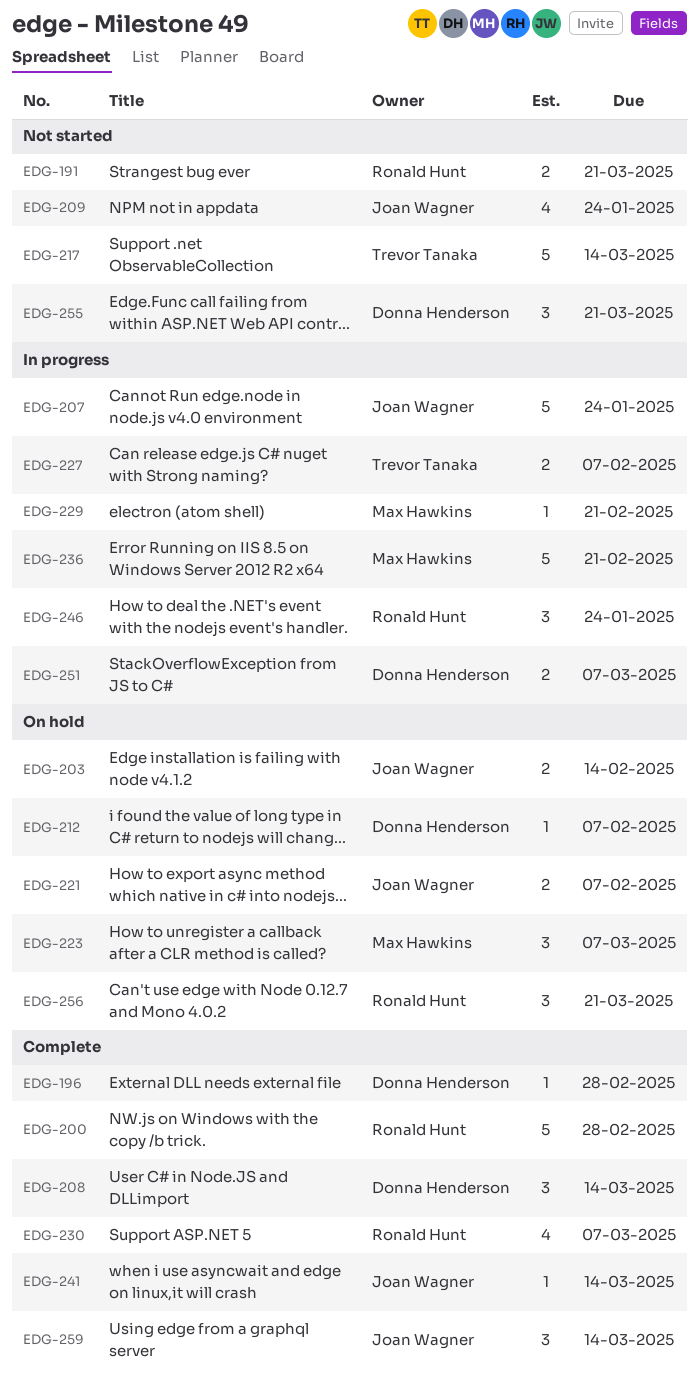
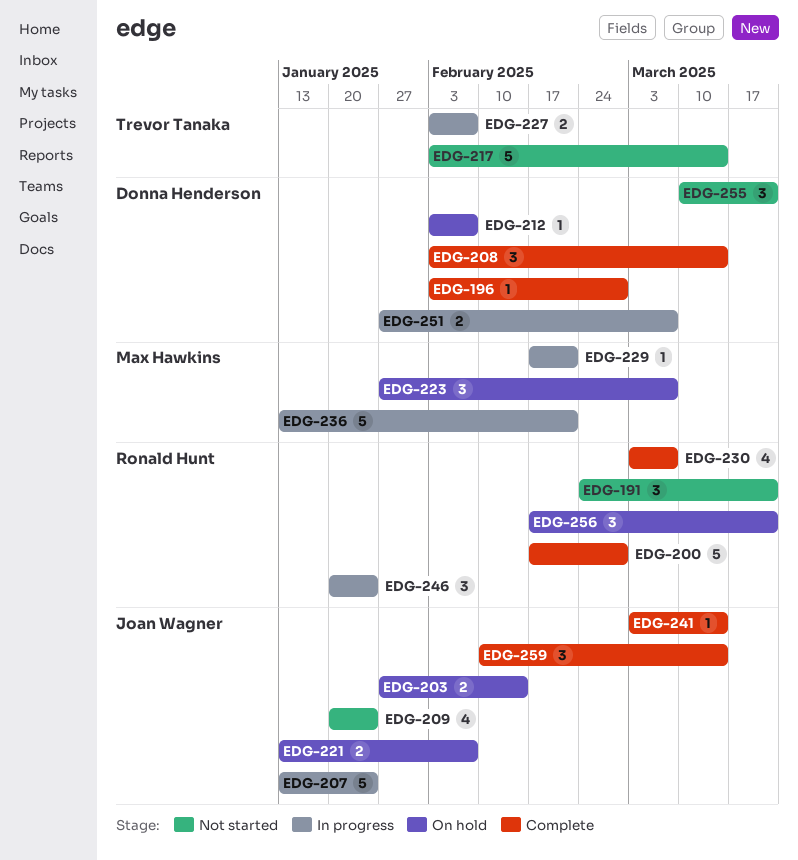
EDG-191, estimate: 2 -> 3

